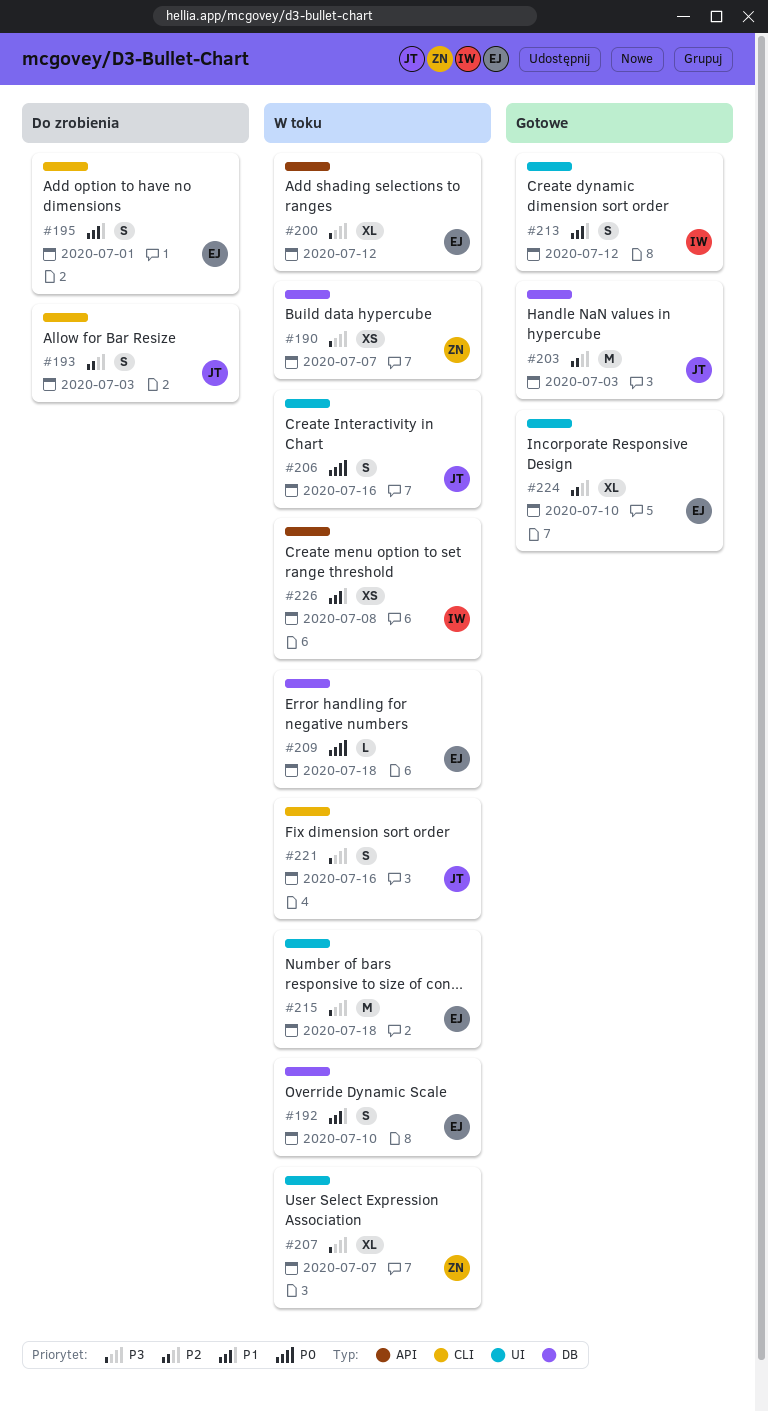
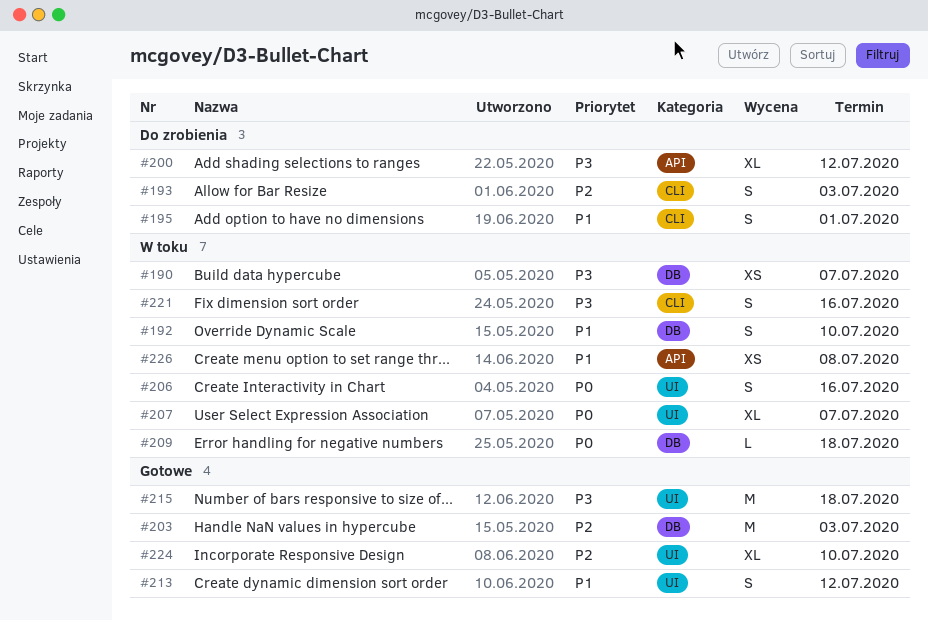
#200, status: W toku -> Do zrobienia
#207, priority: P3 -> P0
#215, status: W toku -> Gotowe

